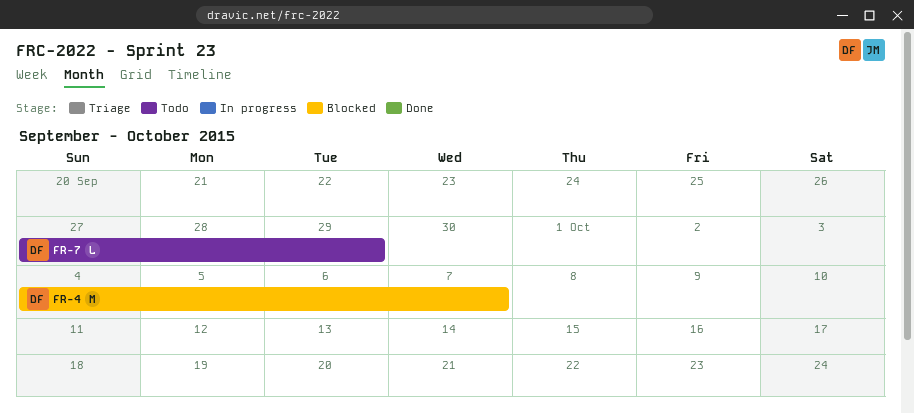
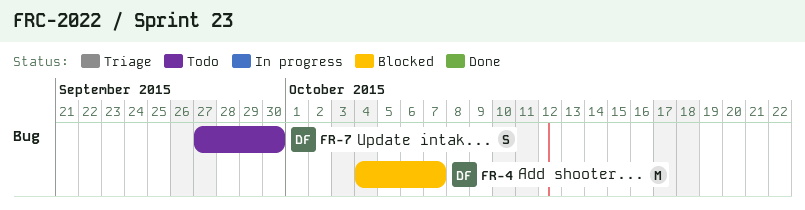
FR-7, estimate: L -> S
FR-7, due: Sep 29 -> Sep 30

